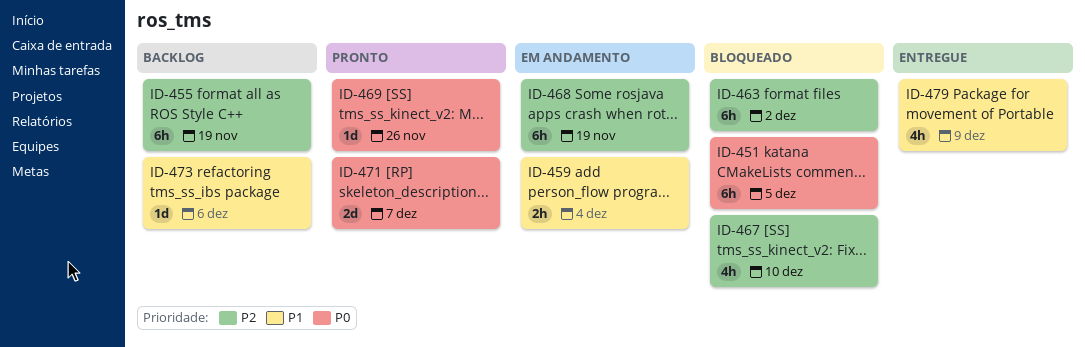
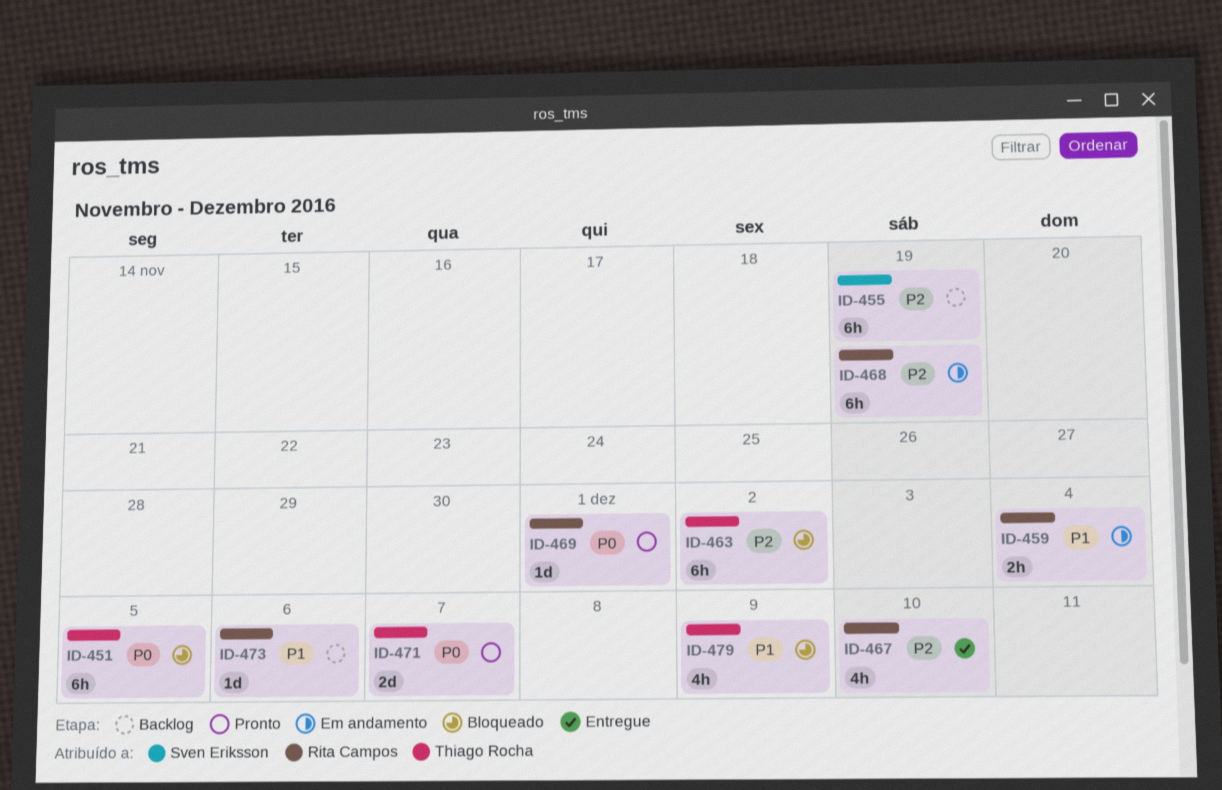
ID-467, status: Bloqueado -> Entregue
ID-469, due: Nov 26 -> Dec 1
ID-479, status: Entregue -> Bloqueado

